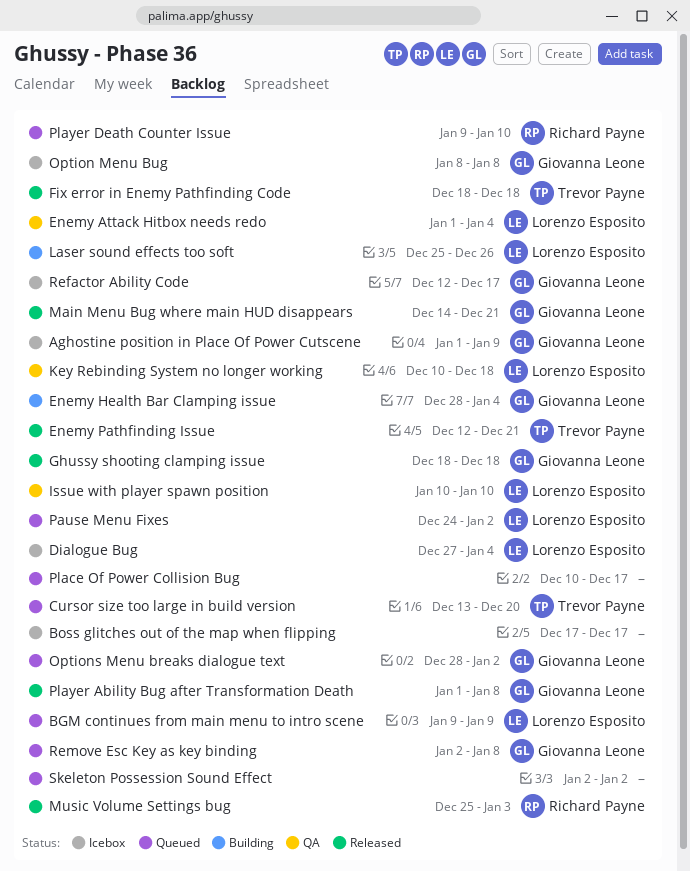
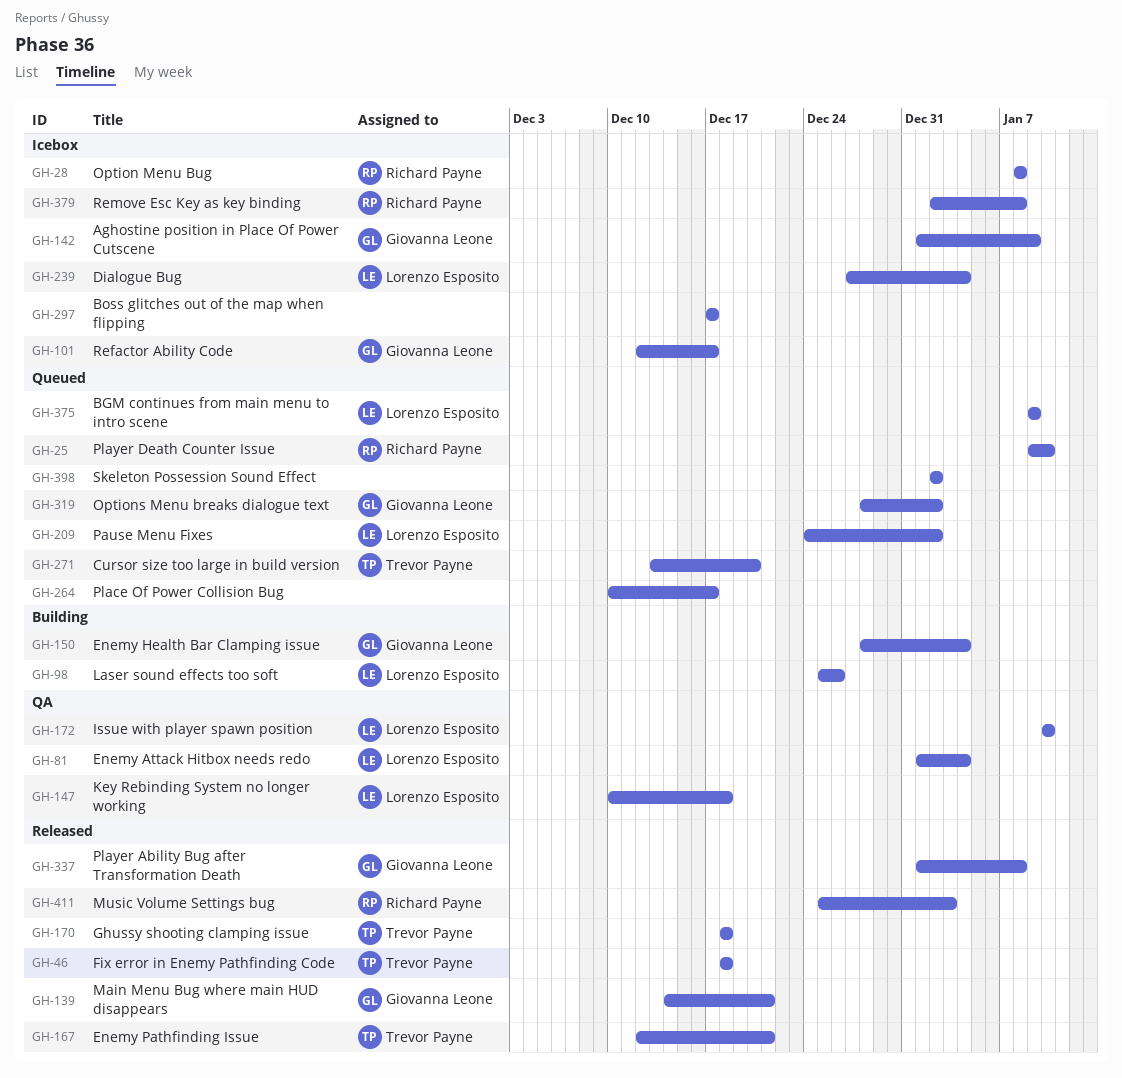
Ghussy shooting clamping issue, owner: Giovanna Leone -> Trevor Payne
Option Menu Bug, owner: Giovanna Leone -> Richard Payne
Remove Esc Key as key binding, status: Queued -> Icebox
Remove Esc Key as key binding, owner: Giovanna Leone -> Richard Payne

